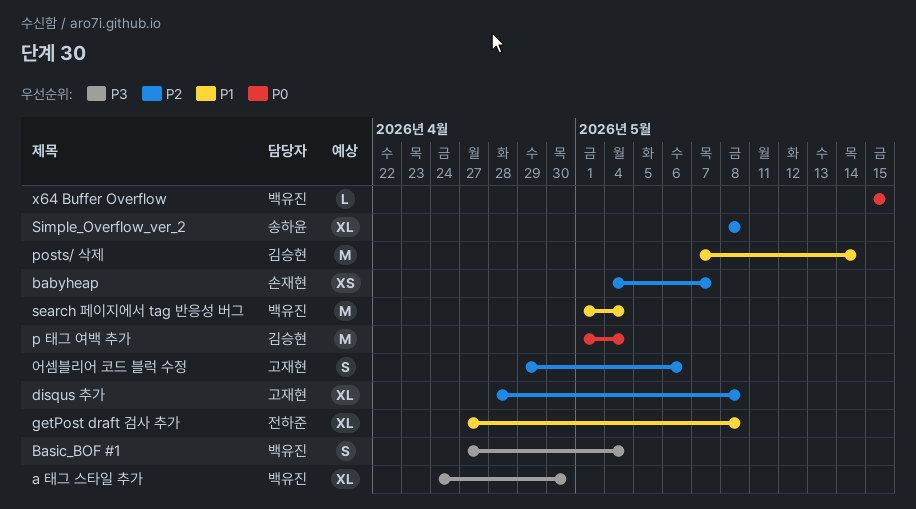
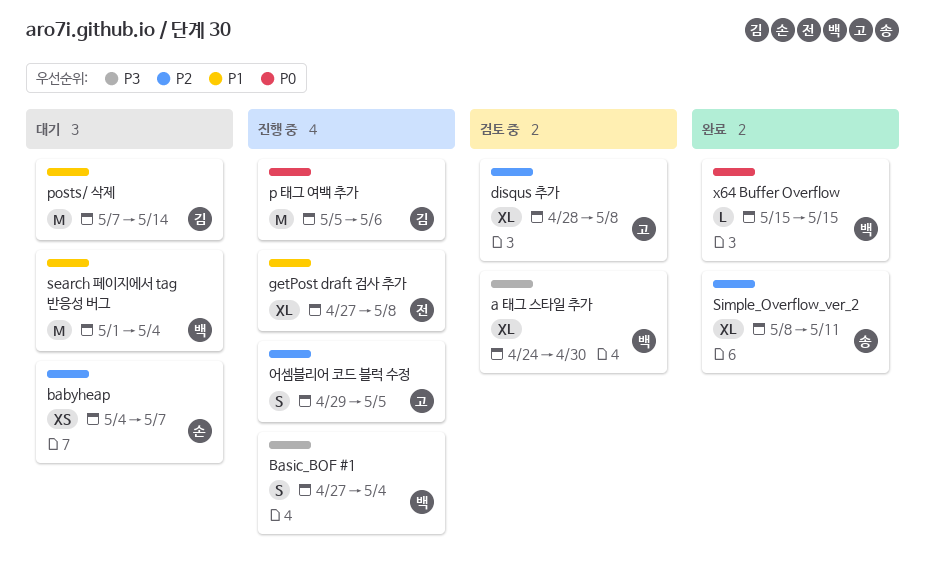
p 태그 여백 추가, start: May 1 -> May 5
p 태그 여백 추가, due: May 4 -> May 6
Simple_Overflow_ver_2, due: May 8 -> May 11
어셈블리어 코드 블럭 수정, due: May 6 -> May 5

